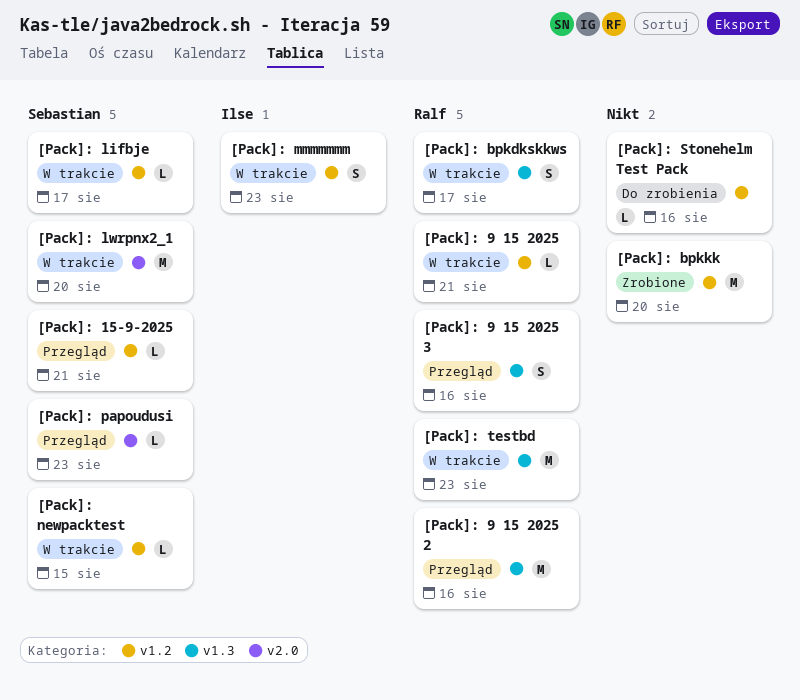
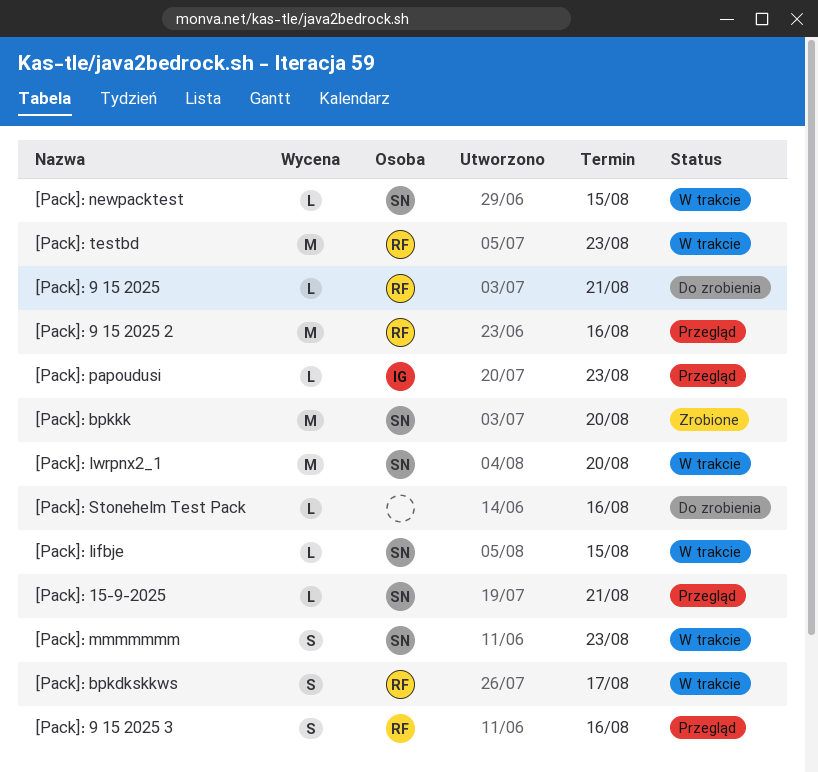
[Pack]: 9 15 2025, status: W trakcie -> Do zrobienia
[Pack]: bpkkk, owner: none -> Sebastian
[Pack]: lifbje, due: Aug 17 -> Aug 15
[Pack]: mmmmmmm, owner: Ilse -> Sebastian
[Pack]: papoudusi, owner: Sebastian -> Ilse

